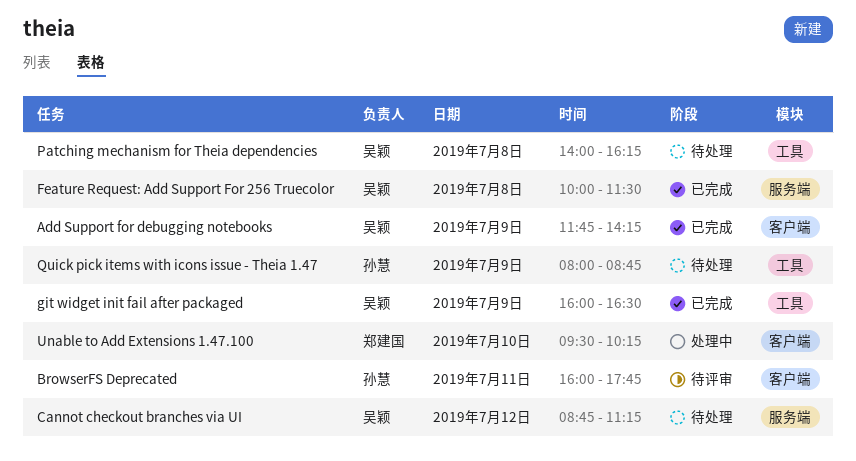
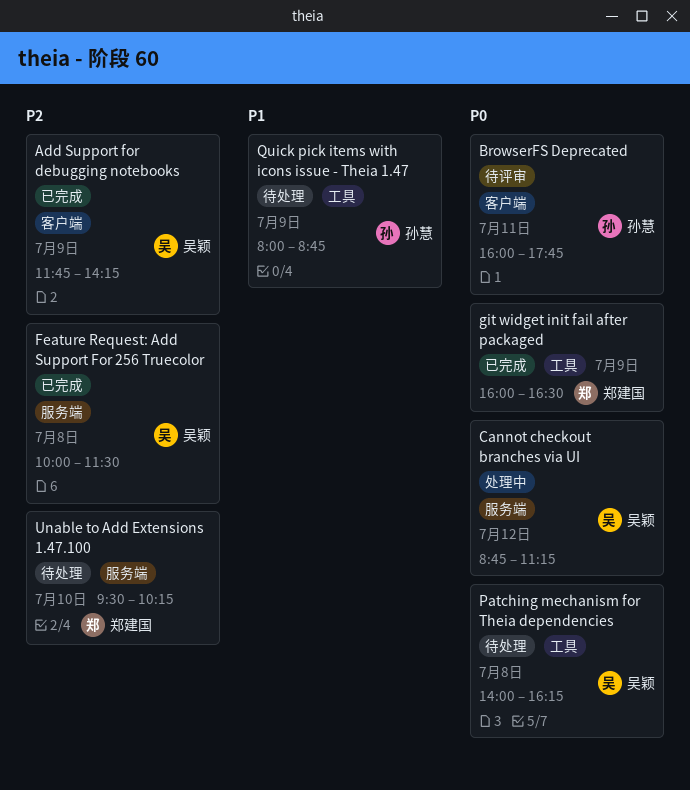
Cannot checkout branches via UI, status: 待处理 -> 处理中
git widget init fail after packaged, owner: 吴颖 -> 郑建国
Unable to Add Extensions 1.47.100, status: 处理中 -> 待处理
Unable to Add Extensions 1.47.100, label: 客户端 -> 服务端

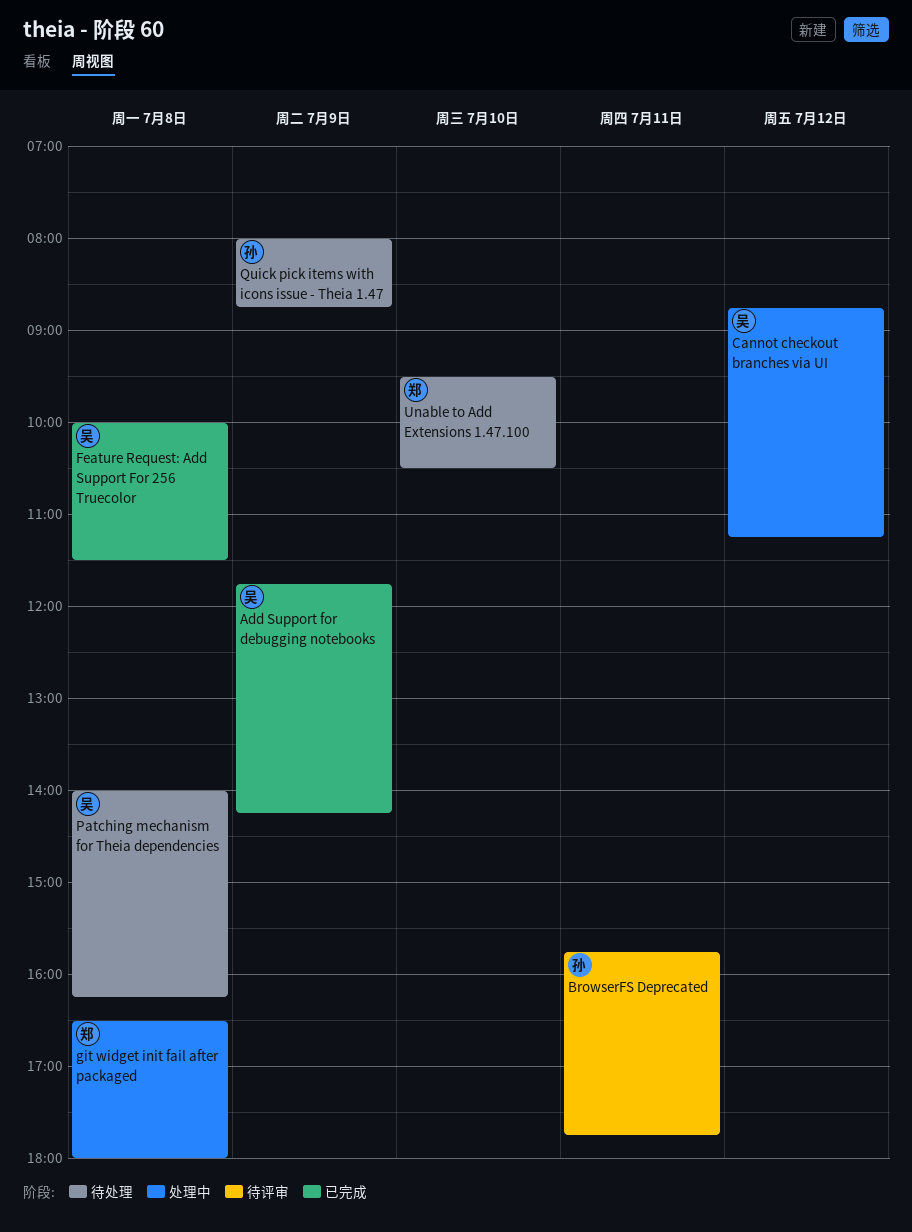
BrowserFS Deprecated, begins: 16:00 -> 15:45
git widget init fail after packaged, status: 已完成 -> 处理中
git widget init fail after packaged, day: Jul 9 -> Jul 8
git widget init fail after packaged, begins: 16:00 -> 16:30
git widget init fail after packaged, ends: 16:30 -> 18:00
Unable to Add Extensions 1.47.100, ends: 10:15 -> 10:30

